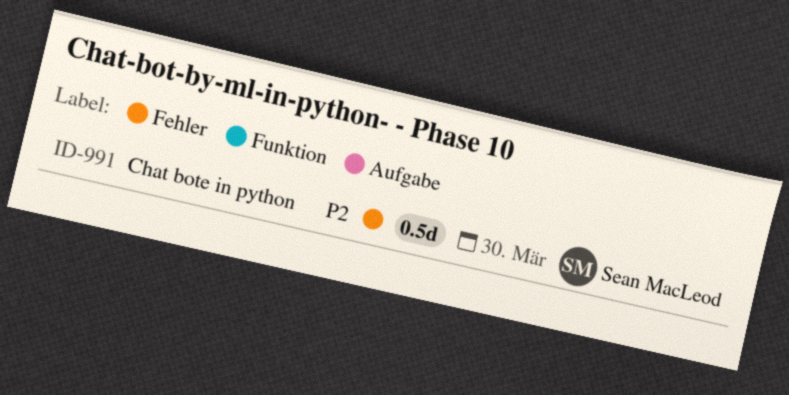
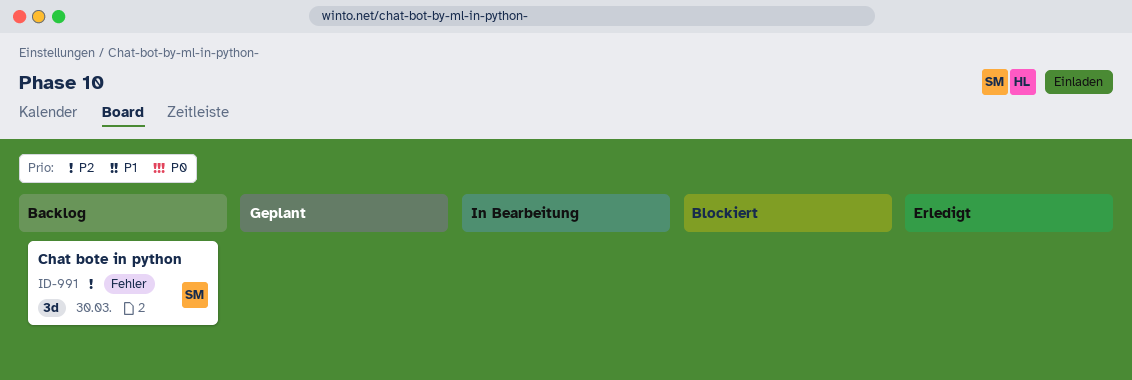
ID-991, estimate: 0.5d -> 3d

